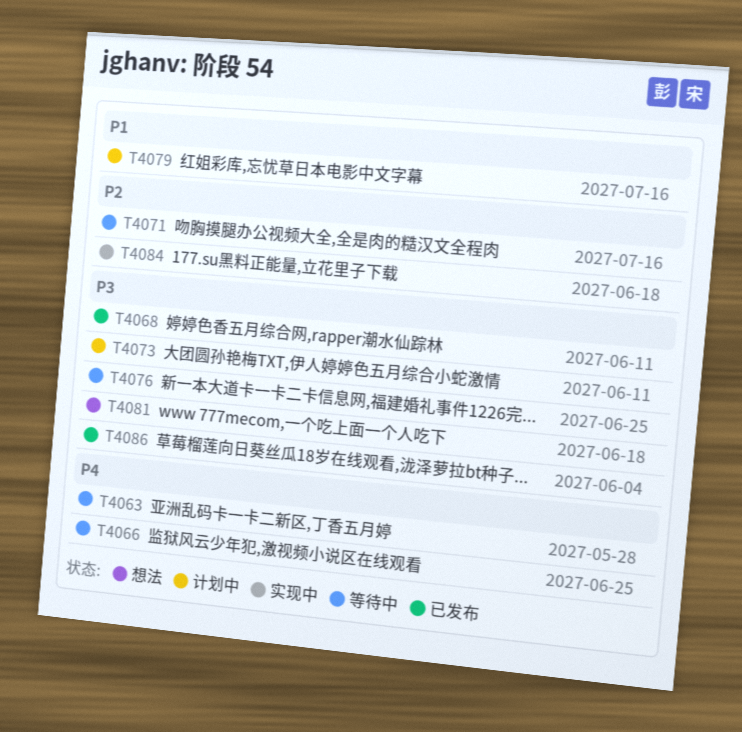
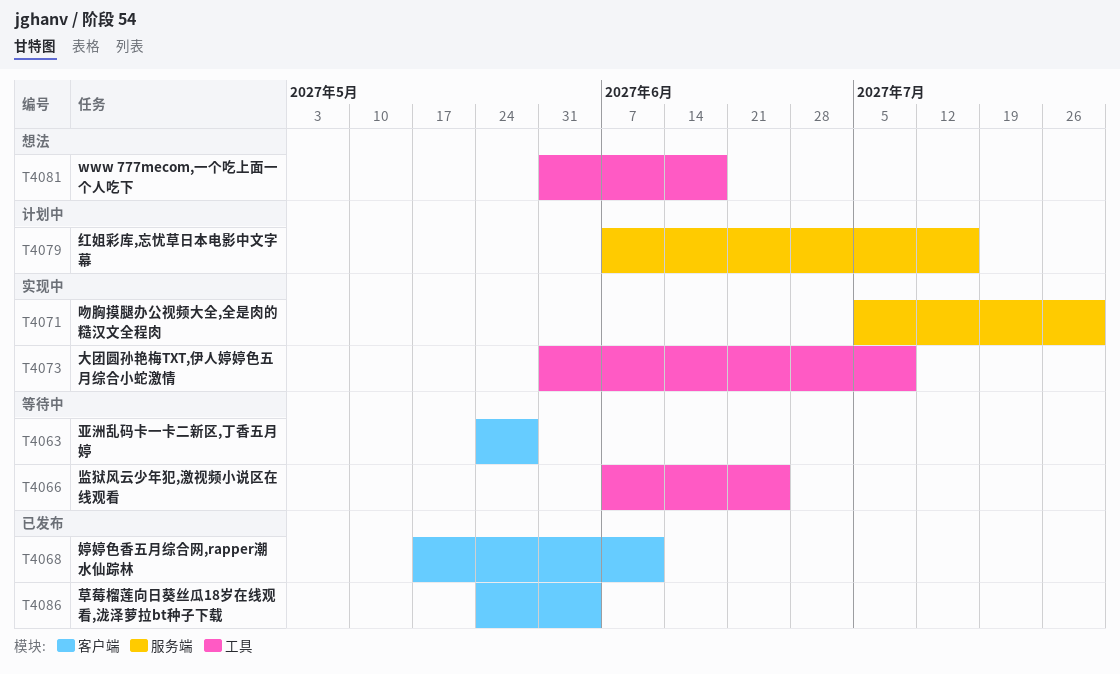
T4071, status: 等待中 -> 实现中
T4071, due: Jul 16 -> Jul 30
T4073, status: 计划中 -> 实现中
T4073, due: Jun 11 -> Jul 9
T4076: present -> none
T4084: present -> none

